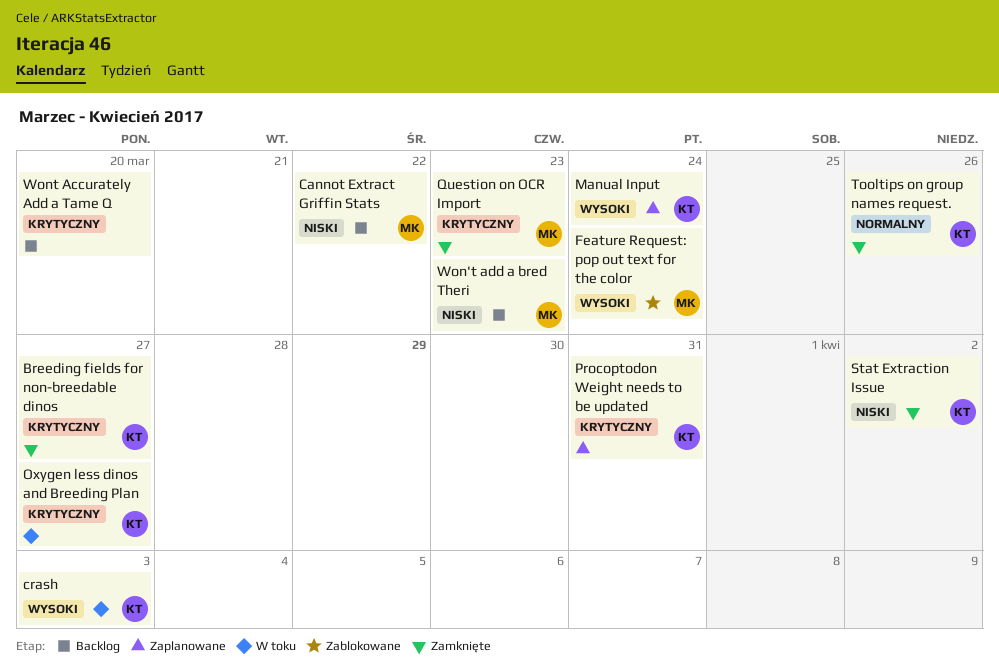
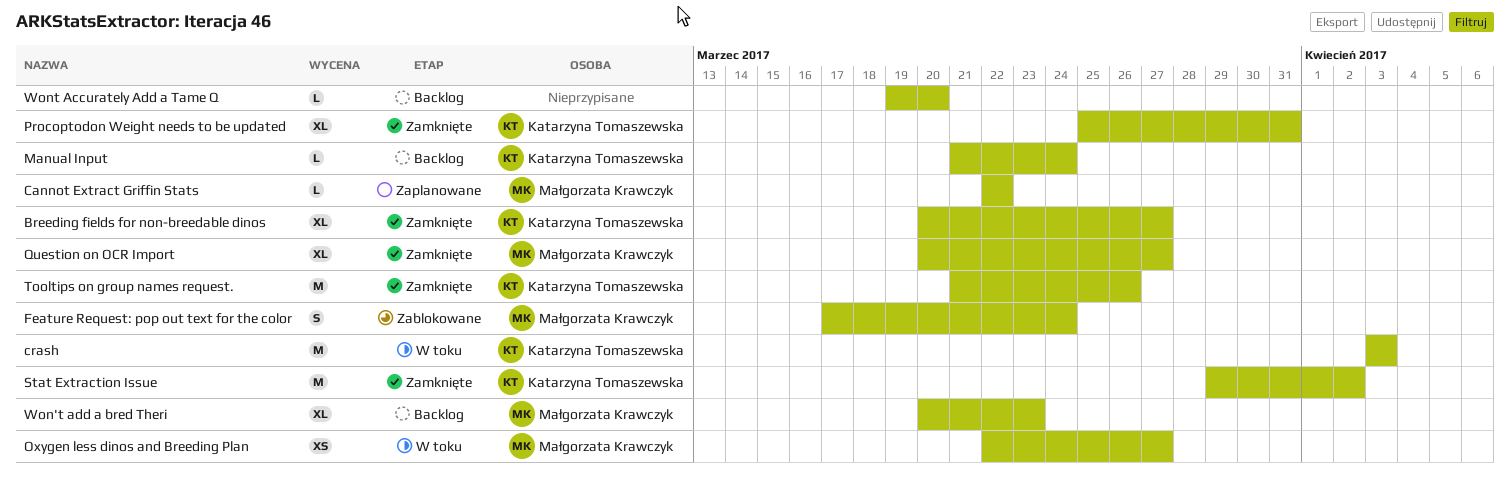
Cannot Extract Griffin Stats, status: Backlog -> Zaplanowane
Manual Input, status: Zaplanowane -> Backlog
Oxygen less dinos and Breeding Plan, owner: Katarzyna Tomaszewska -> Małgorzata Krawczyk
Procoptodon Weight needs to be updated, status: Zaplanowane -> Zamknięte
Question on OCR Import, due: Mar 23 -> Mar 27

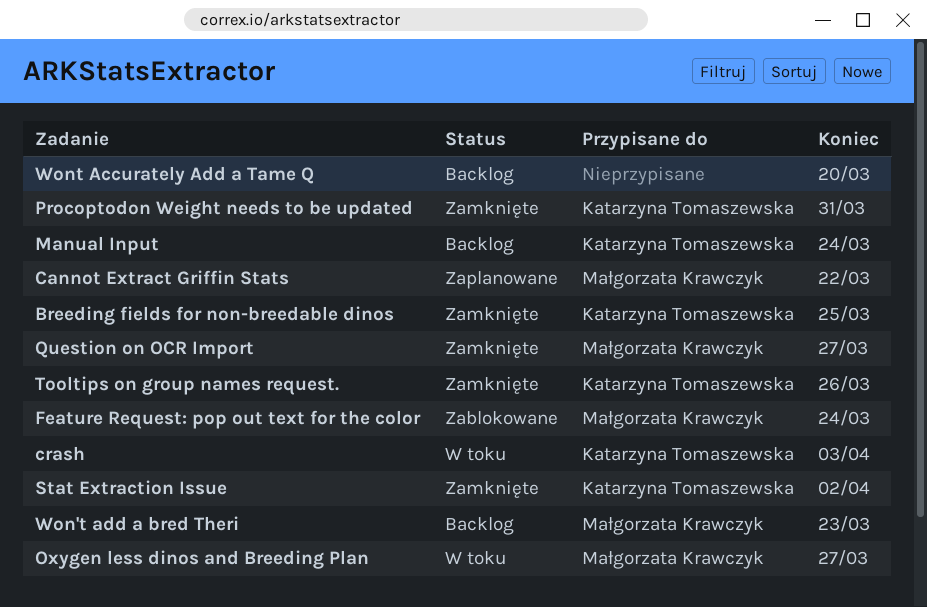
Breeding fields for non-breedable dinos, due: Mar 27 -> Mar 25

